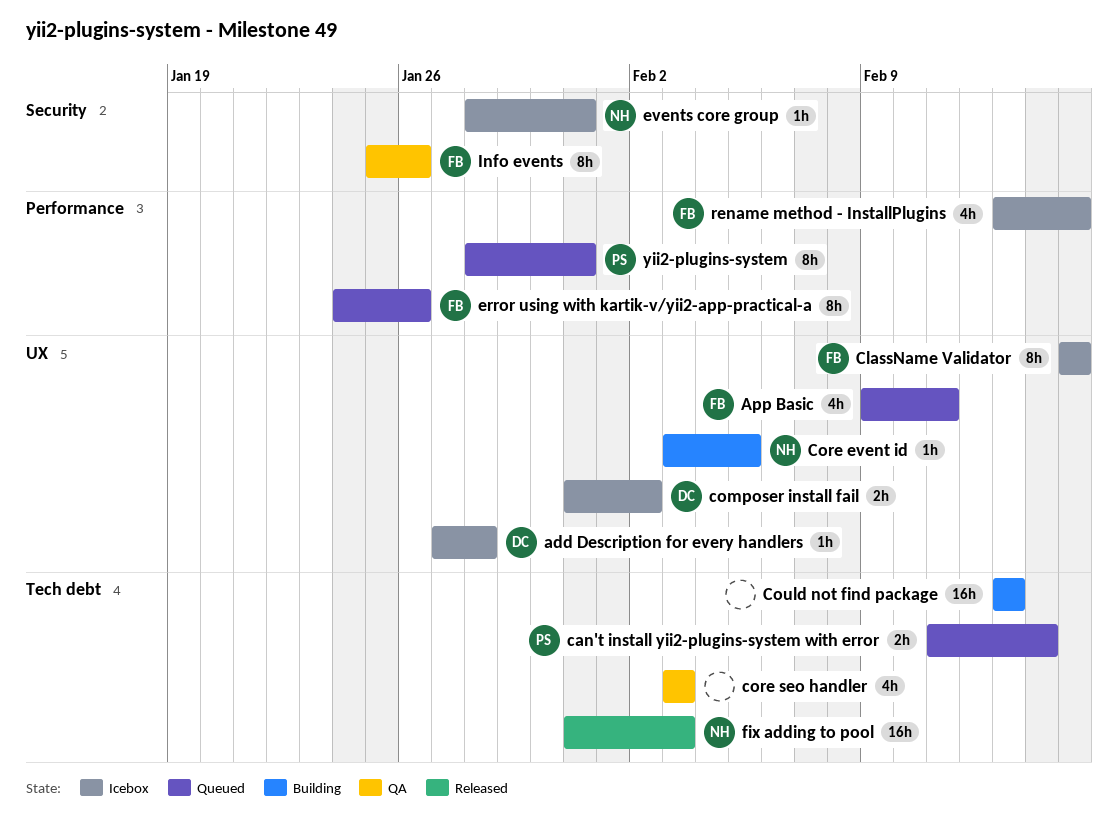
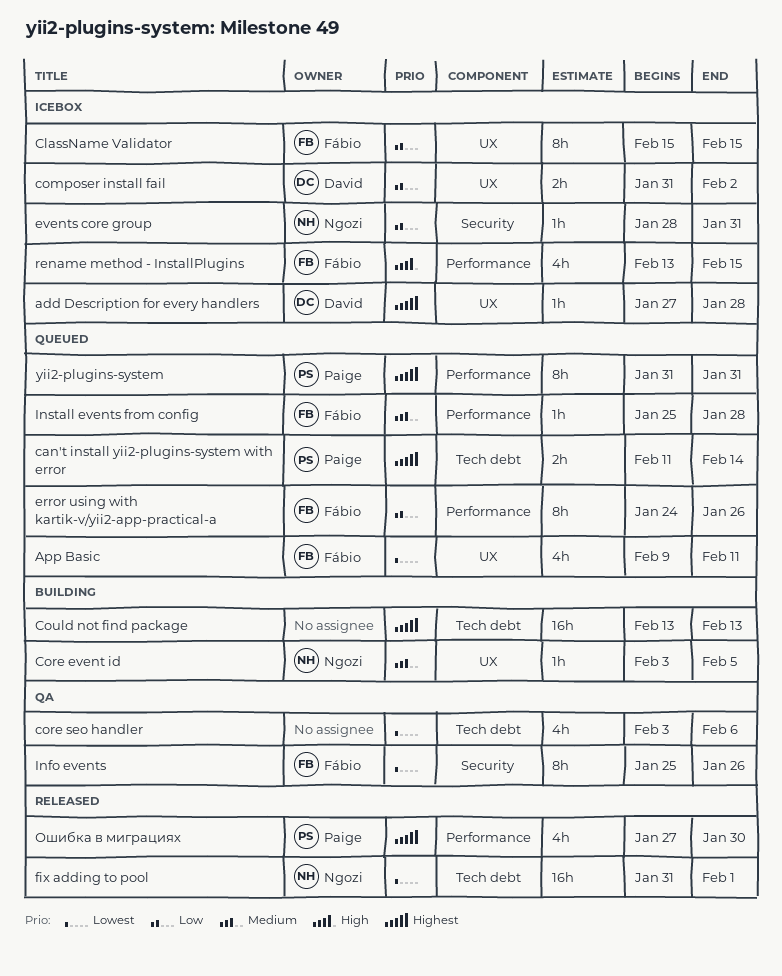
core seo handler, due: Feb 3 -> Feb 6
fix adding to pool, due: Feb 3 -> Feb 1
Install events from config: none -> present
yii2-plugins-system, start: Jan 28 -> Jan 31
Ошибка в миграциях: none -> present

